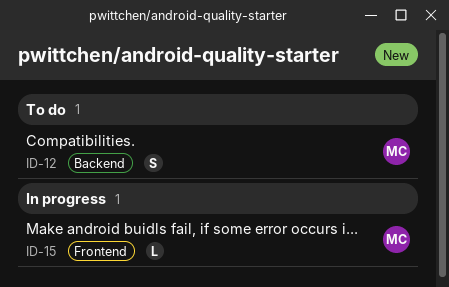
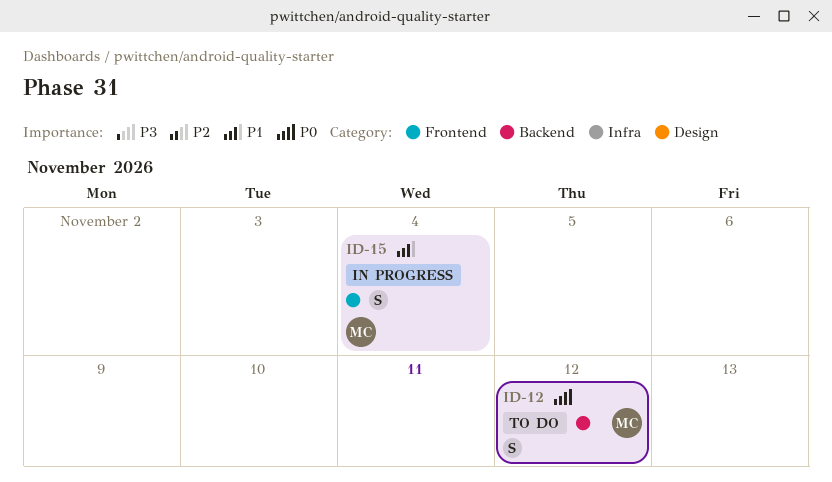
ID-15, estimate: L -> S

